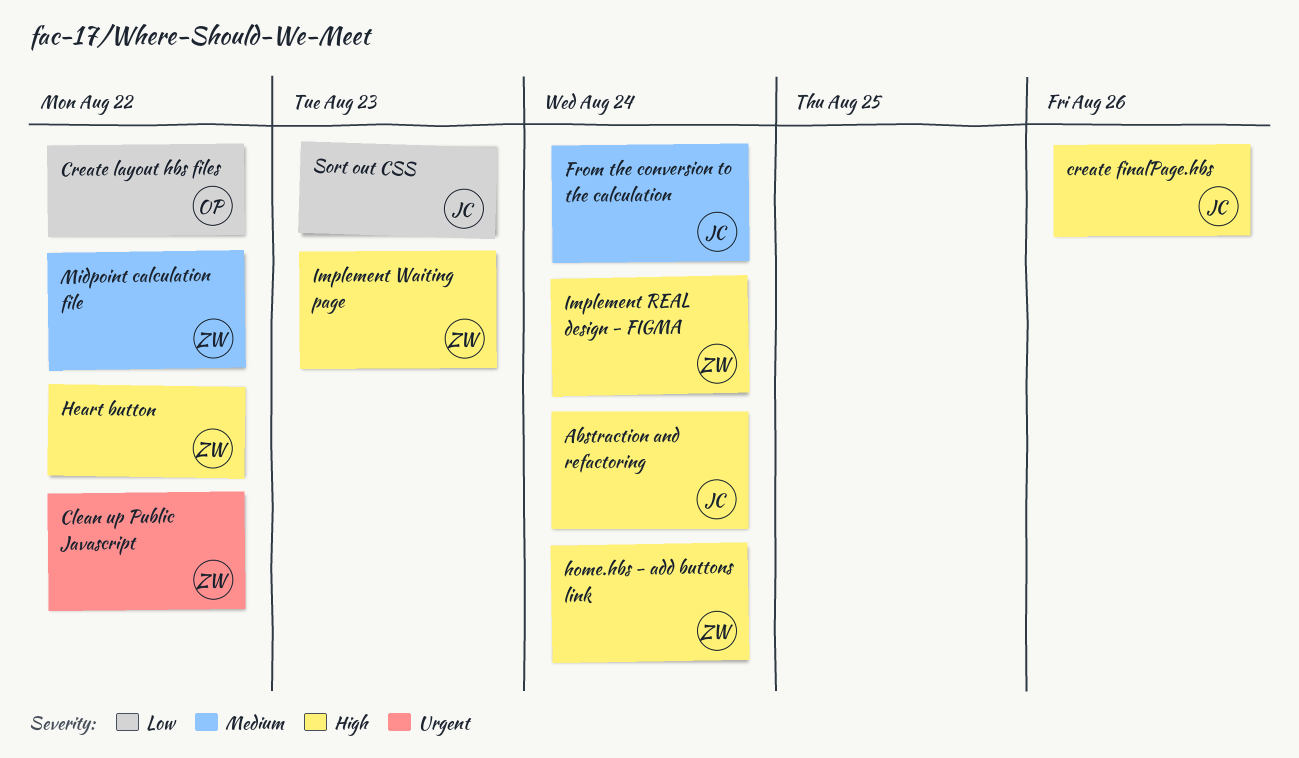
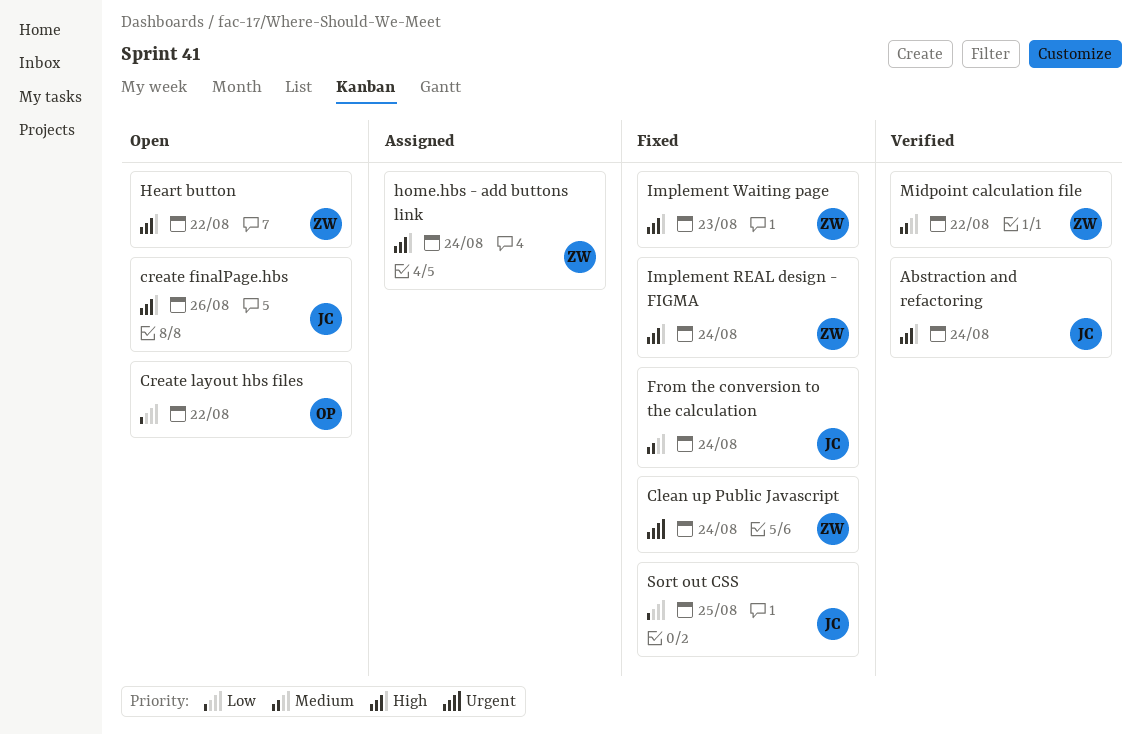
Clean up Public Javascript, due: Aug 22 -> Aug 24
Sort out CSS, due: Aug 23 -> Aug 25

